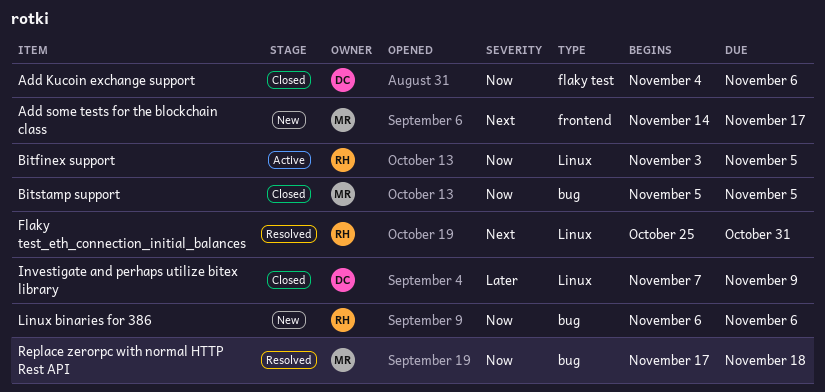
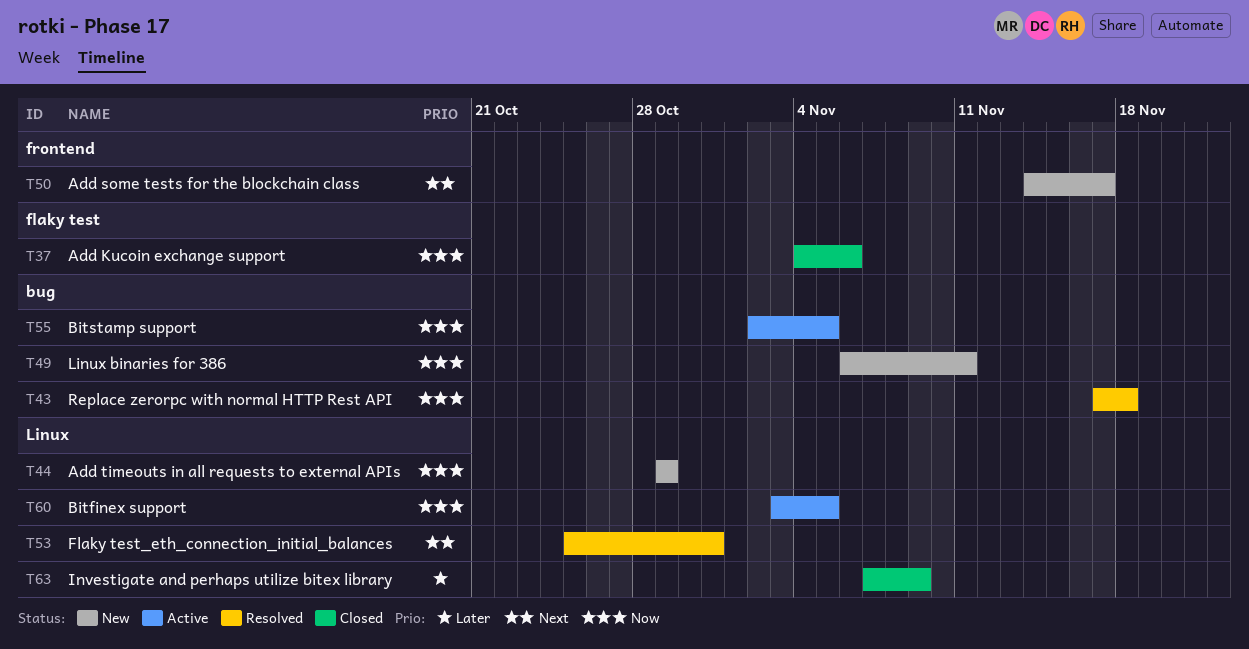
Add timeouts in all requests to external APIs: none -> present
Bitstamp support, status: Closed -> Active
Bitstamp support, start: Nov 5 -> Nov 2
Linux binaries for 386, due: Nov 6 -> Nov 11

